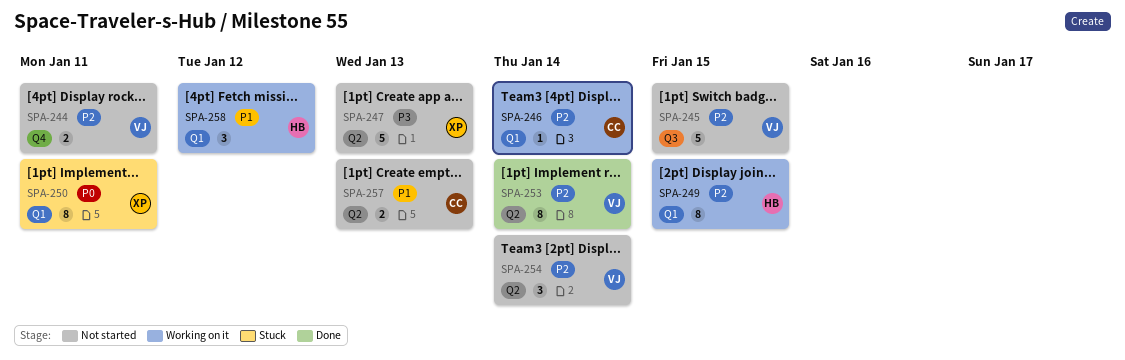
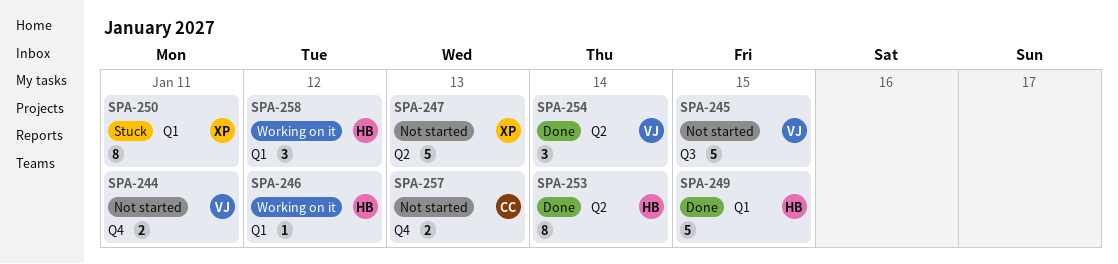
SPA-246, owner: CC -> HB
SPA-246, due: Jan 14 -> Jan 12
SPA-249, status: Working on it -> Done
SPA-249, estimate: 8 -> 5
SPA-253, owner: VJ -> HB
SPA-254, status: Not started -> Done
SPA-257, label: Q2 -> Q4

